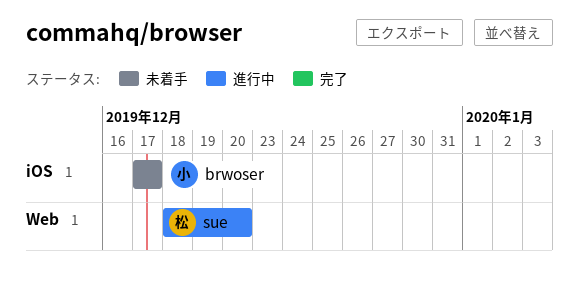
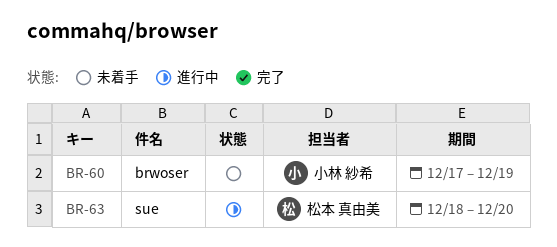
brwoser, due: Dec 17 -> Dec 19

